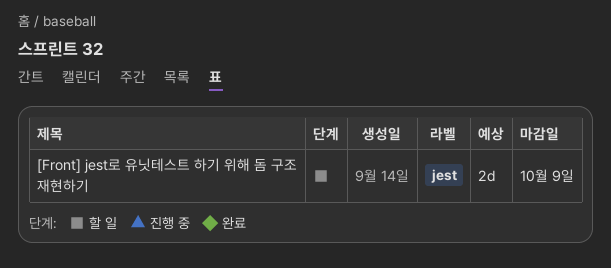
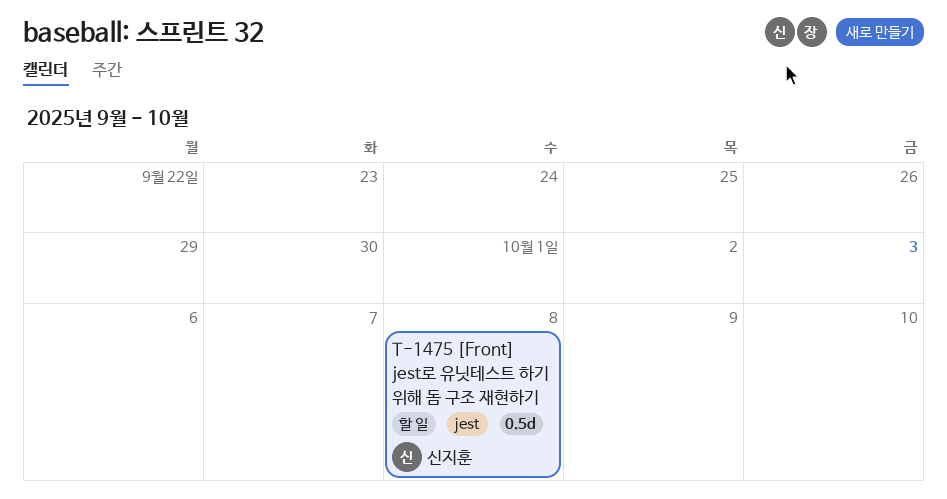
[Front] jest로 유닛테스트 하기 위해 돔 구조 재현하기, estimate: 2d -> 0.5d
[Front] jest로 유닛테스트 하기 위해 돔 구조 재현하기, due: Oct 9 -> Oct 8

